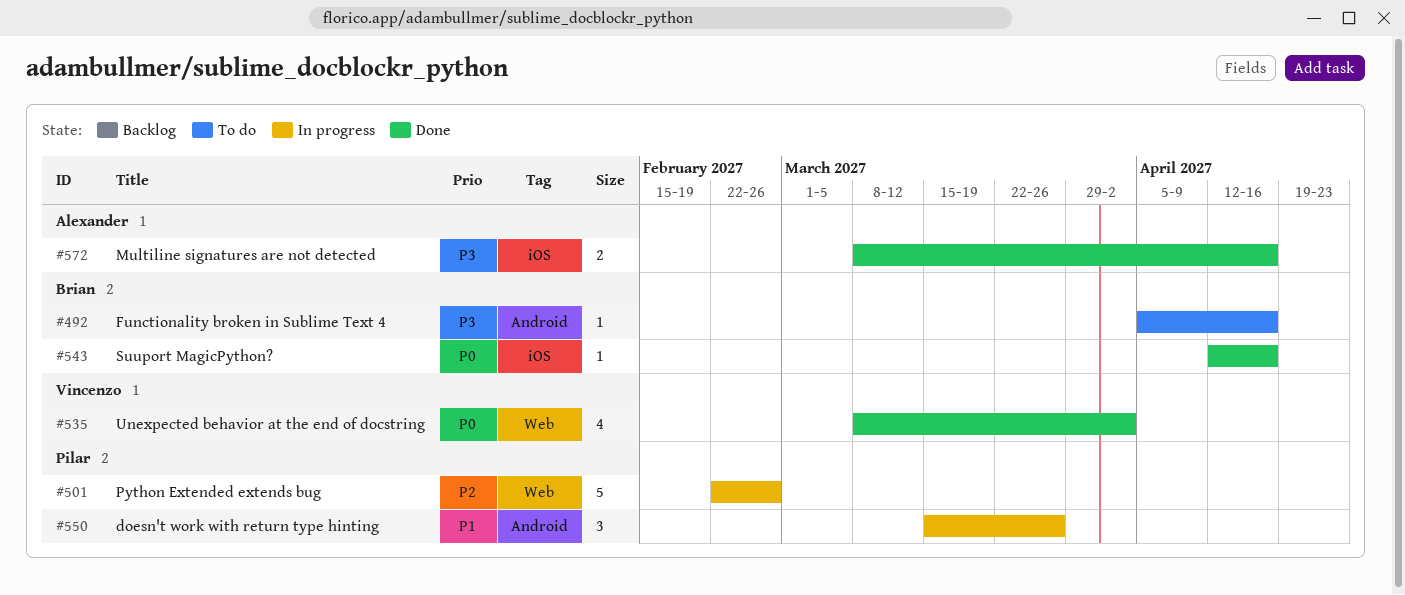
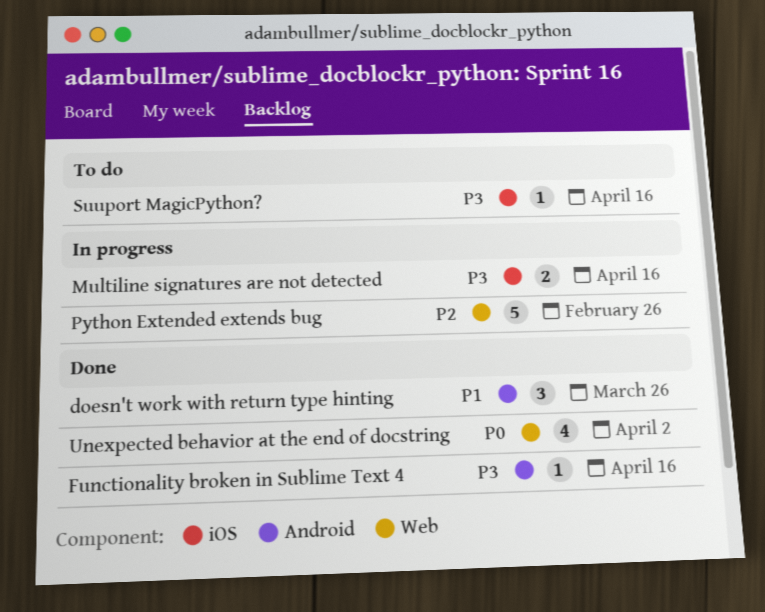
doesn't work with return type hinting, status: In progress -> Done
Functionality broken in Sublime Text 4, status: To do -> Done
Multiline signatures are not detected, status: Done -> In progress
Suuport MagicPython?, status: Done -> To do
Suuport MagicPython?, priority: P0 -> P3

